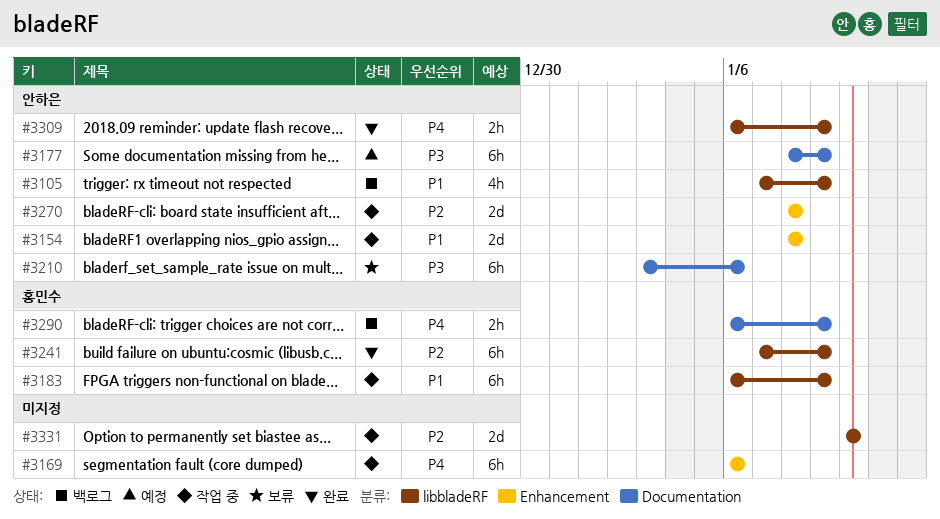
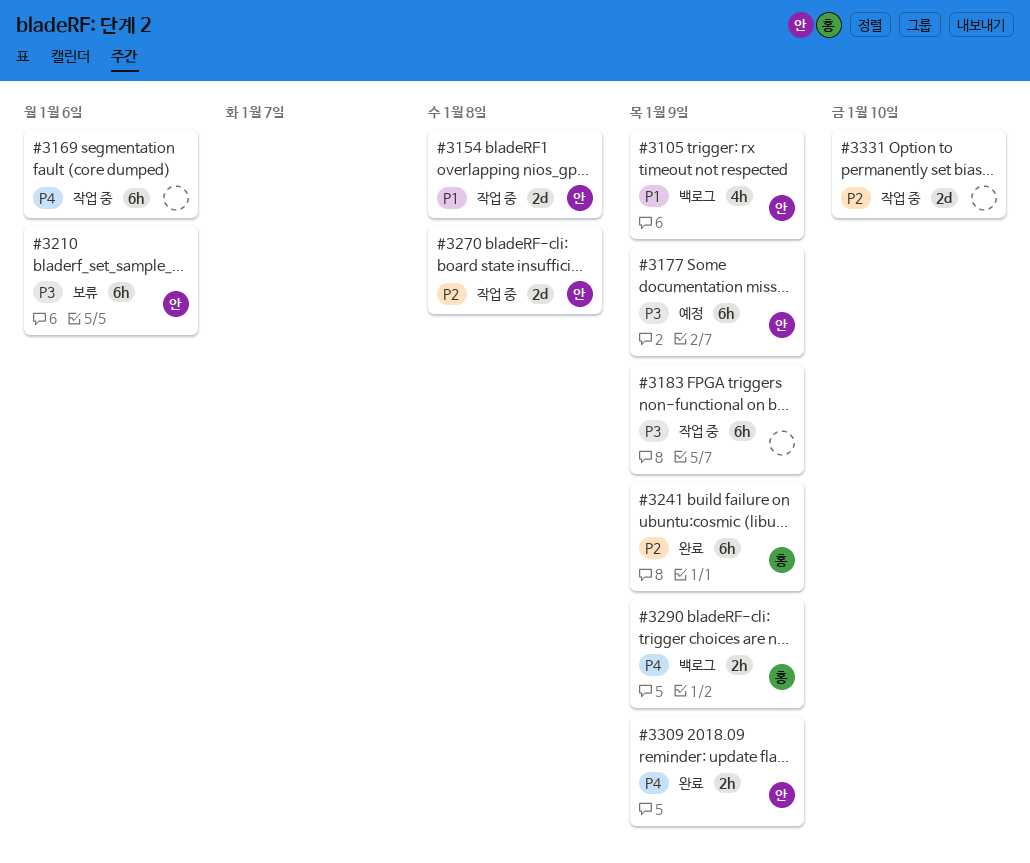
#3183, owner: 홍민수 -> none
#3183, priority: P1 -> P3

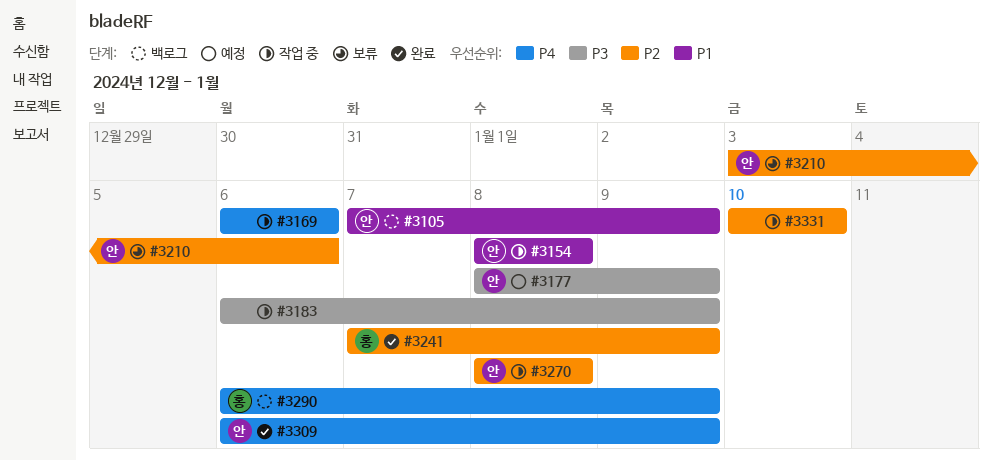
#3210, priority: P3 -> P2

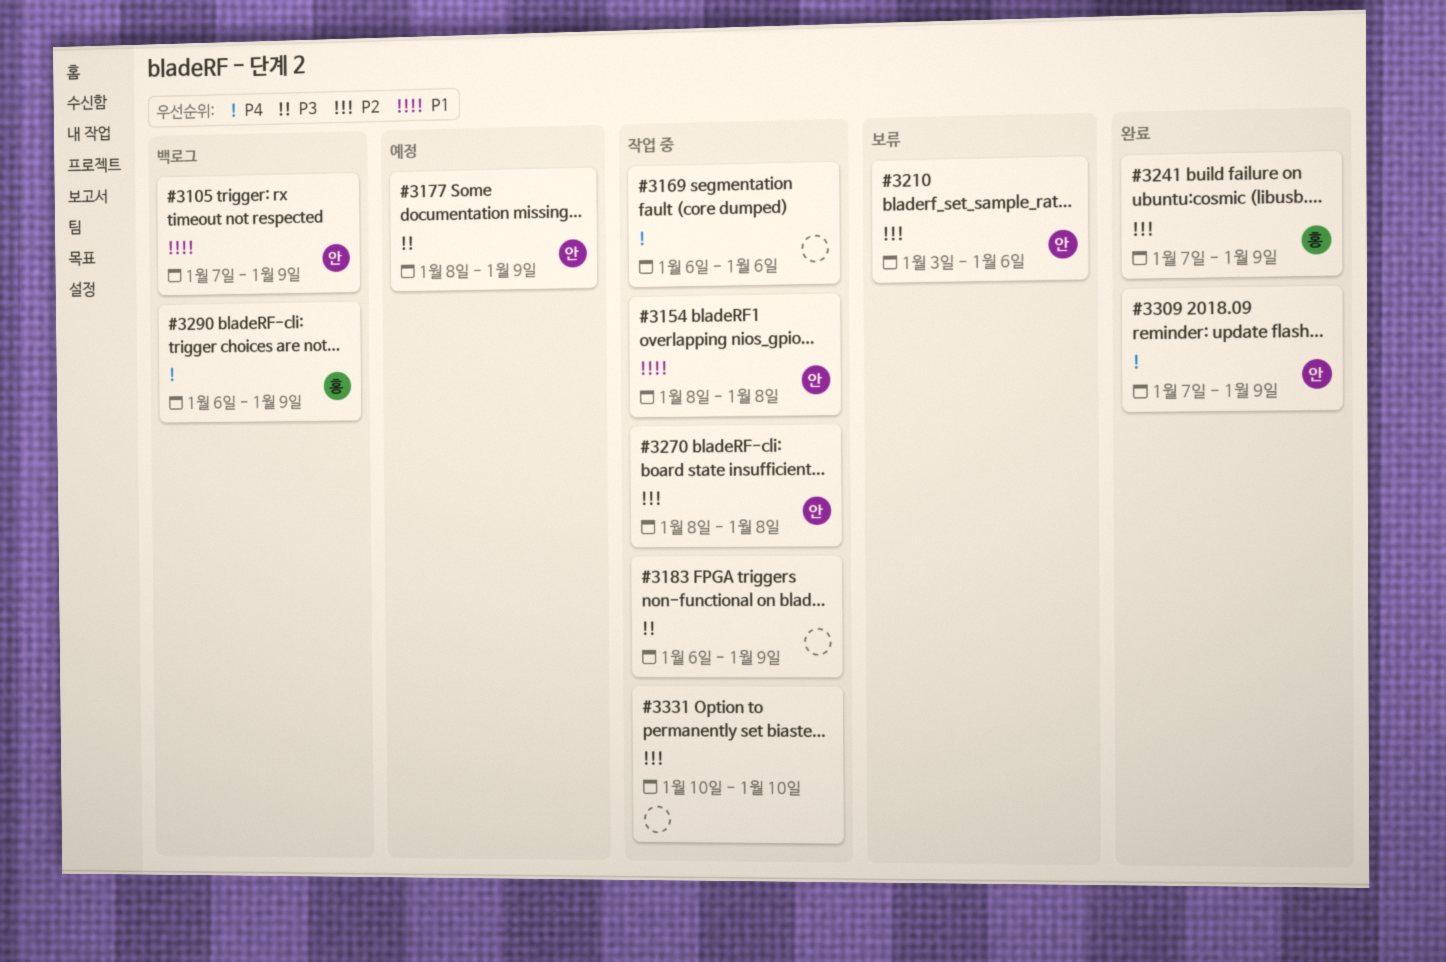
#3309, start: Jan 6 -> Jan 7

